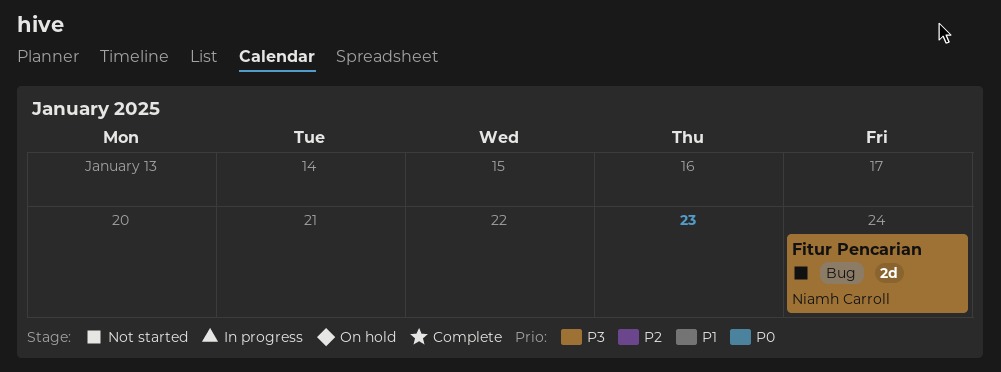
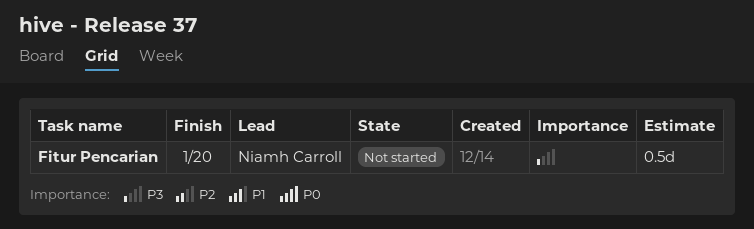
Fitur Pencarian, estimate: 2d -> 0.5d
Fitur Pencarian, due: Jan 24 -> Jan 20

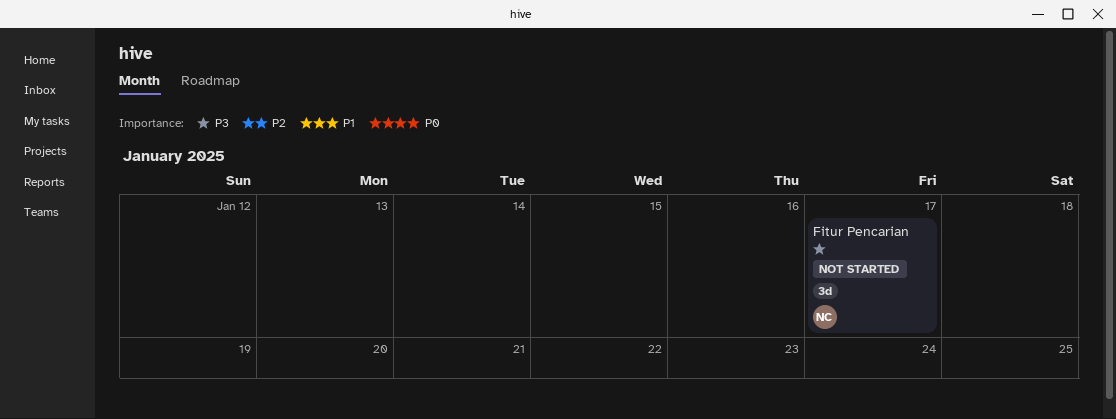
Fitur Pencarian, estimate: 0.5d -> 3d
Fitur Pencarian, due: Jan 20 -> Jan 17

